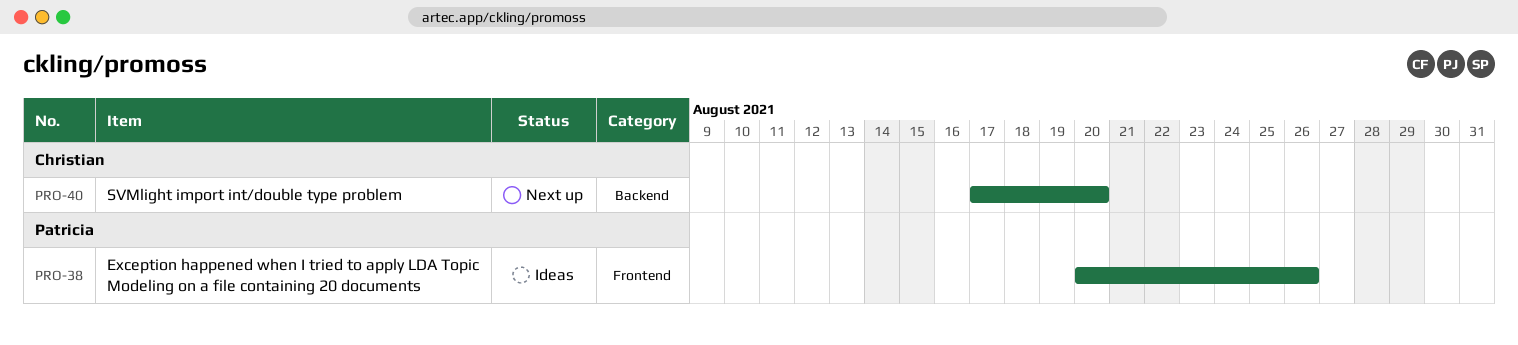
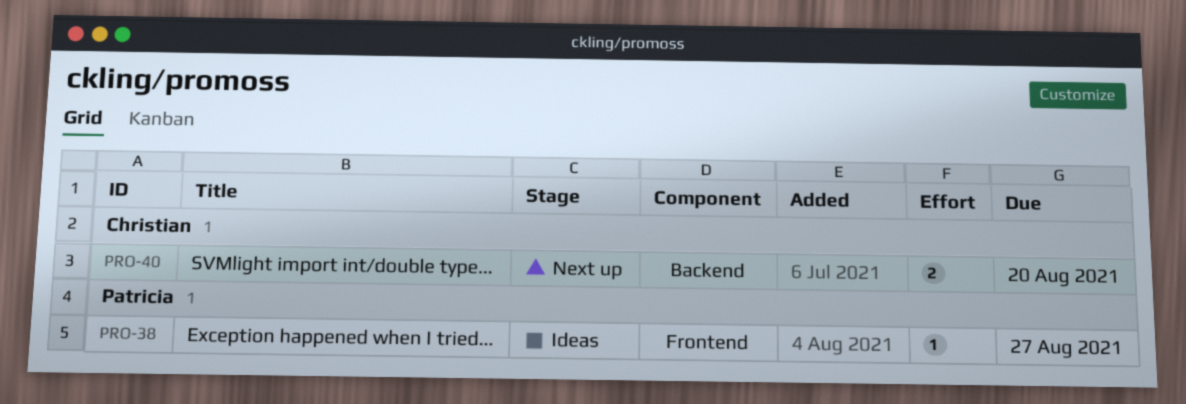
PRO-38, due: Aug 26 -> Aug 27

